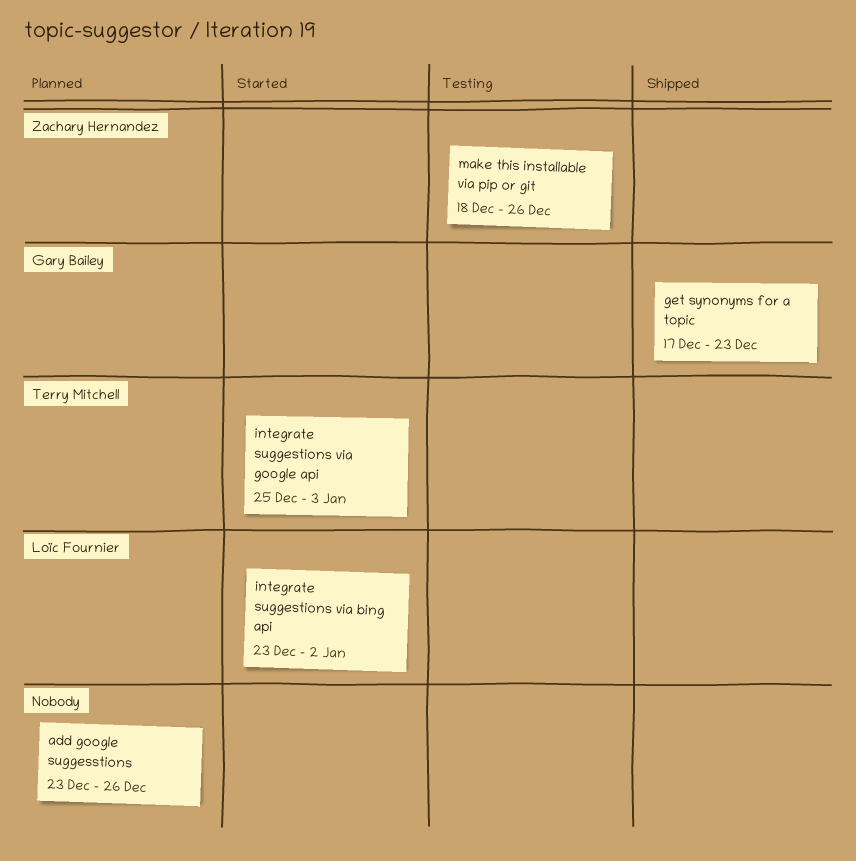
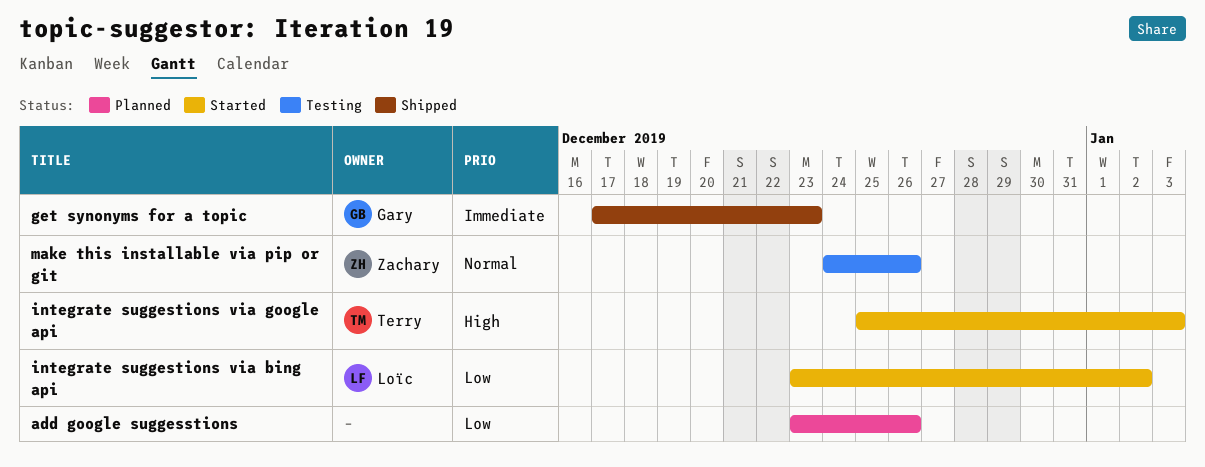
make this installable via pip or git, start: Dec 18 -> Dec 24

